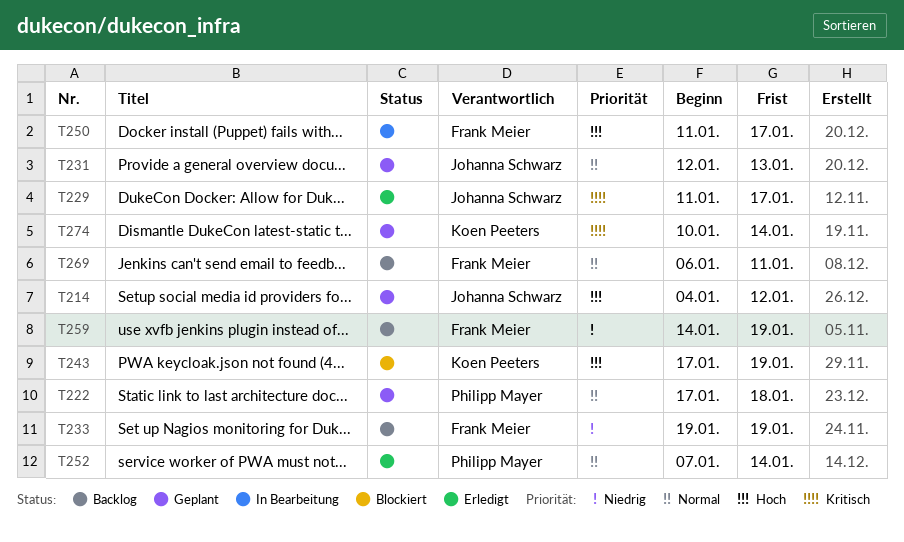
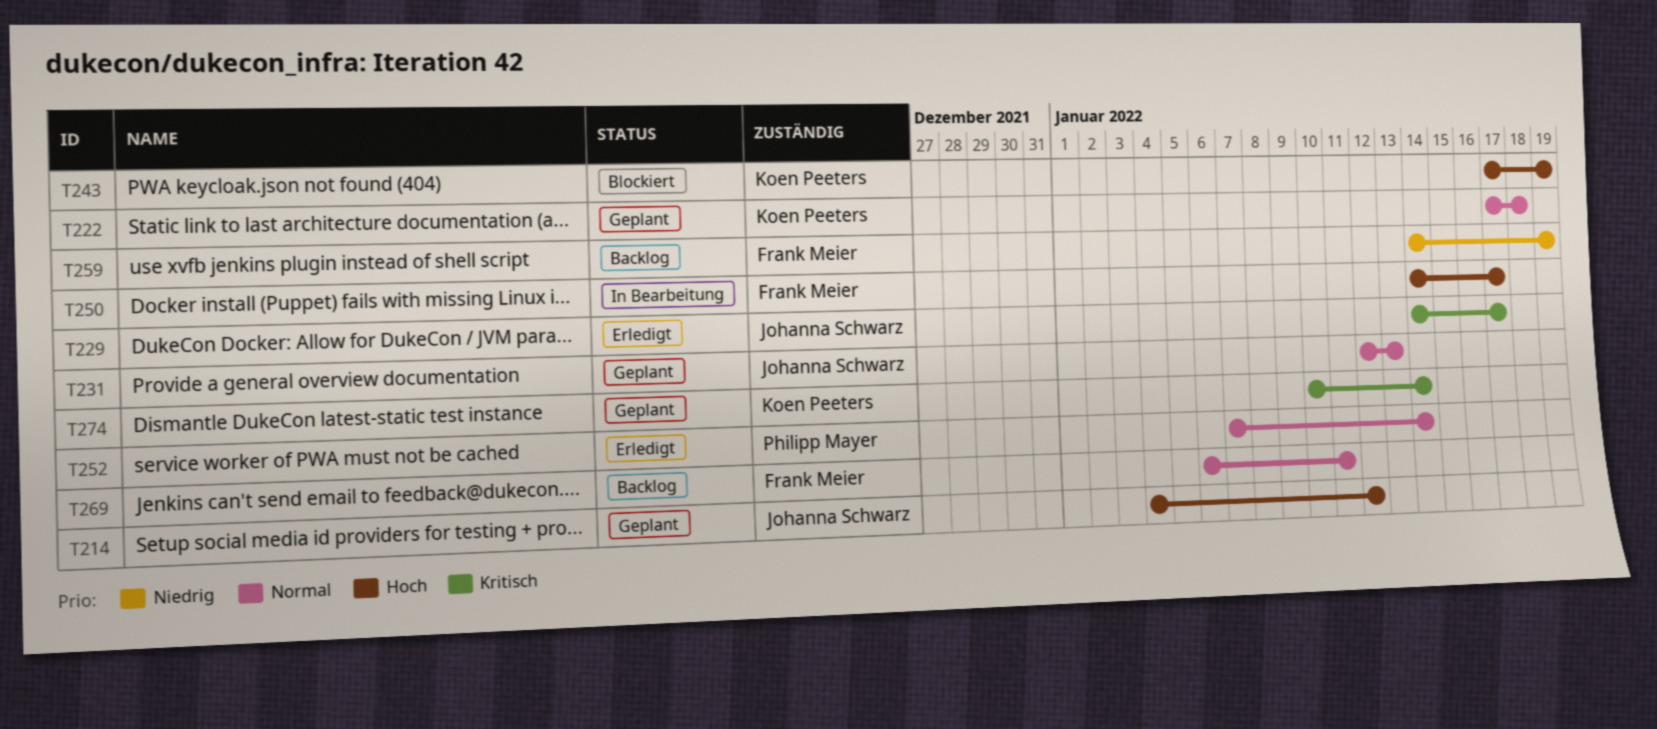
T222, owner: Philipp Mayer -> Koen Peeters
T229, start: Jan 11 -> Jan 14
T233: present -> none
T250, start: Jan 11 -> Jan 14

